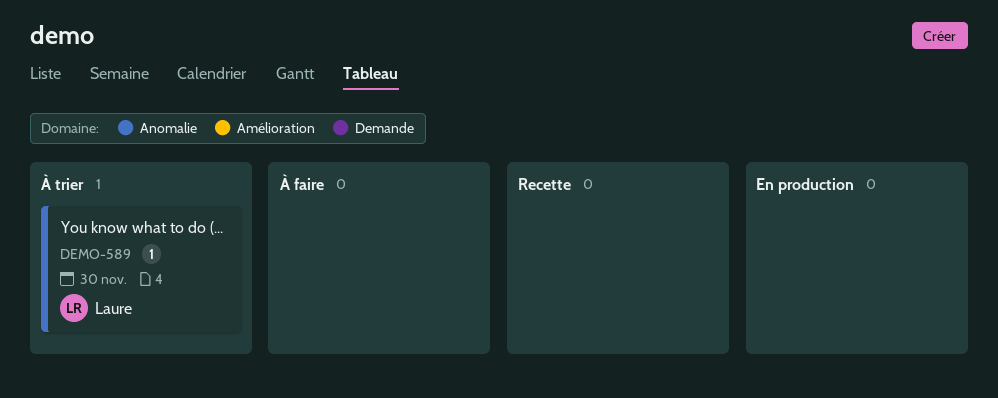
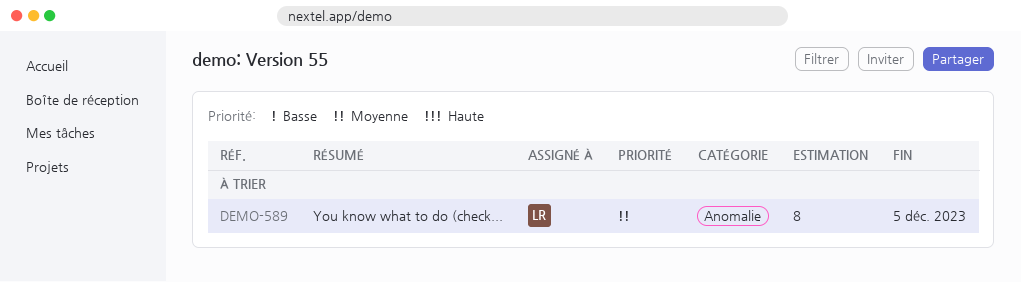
DEMO-589, estimate: 1 -> 8
DEMO-589, due: Nov 30 -> Dec 5

